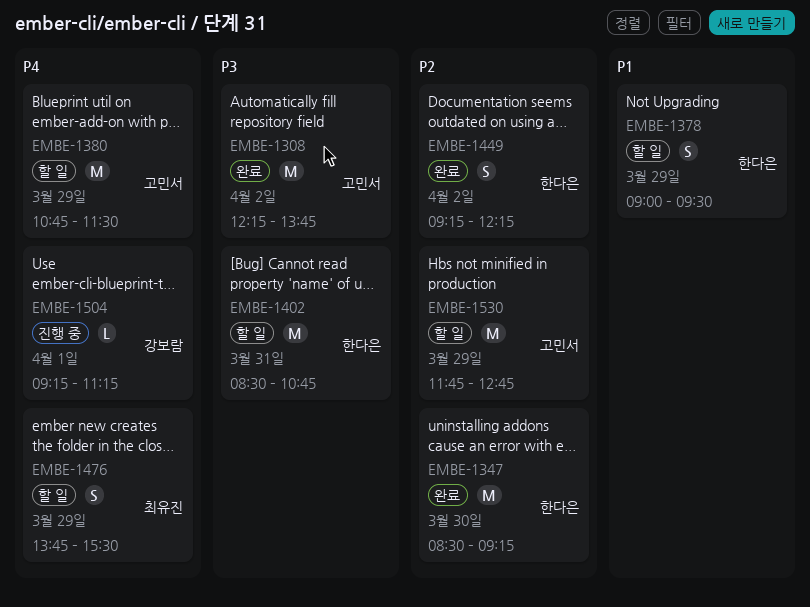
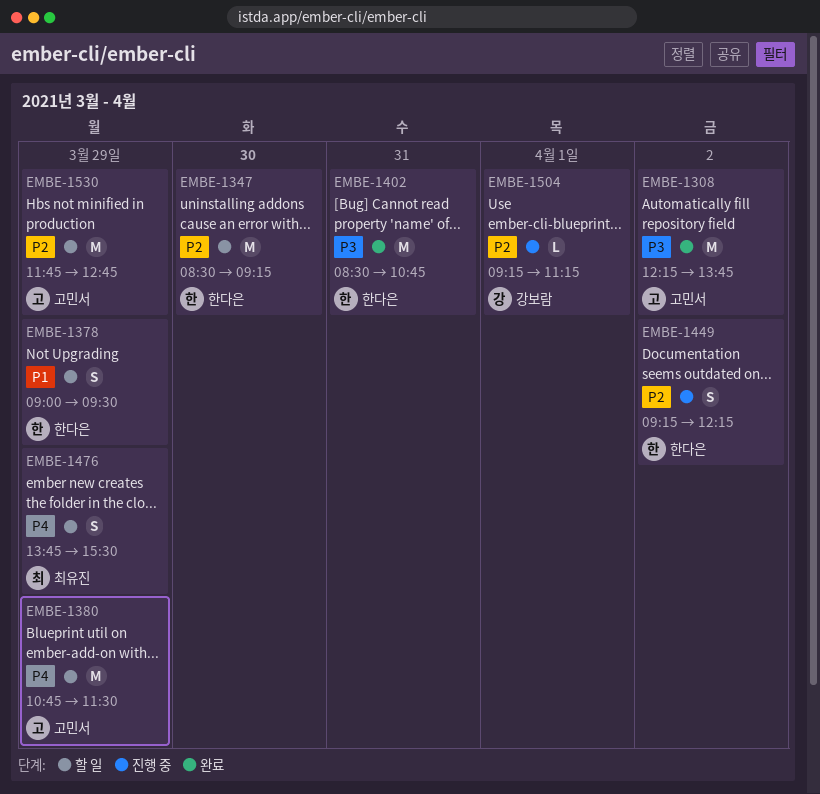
EMBE-1347, status: 완료 -> 할 일
EMBE-1402, status: 할 일 -> 완료
EMBE-1449, status: 완료 -> 진행 중
EMBE-1504, priority: P4 -> P2

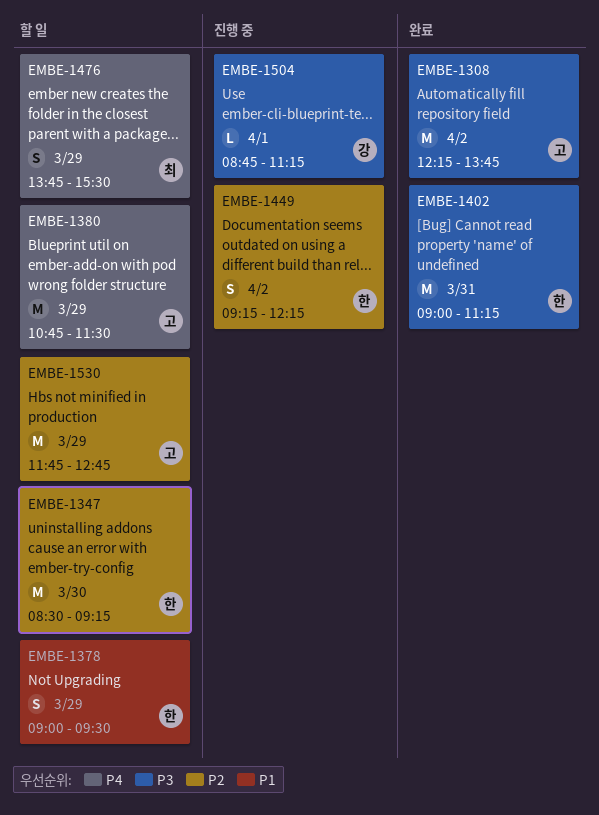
EMBE-1402, begins: 08:30 -> 09:00
EMBE-1402, ends: 10:45 -> 11:15
EMBE-1504, priority: P2 -> P3
EMBE-1504, begins: 09:15 -> 08:45

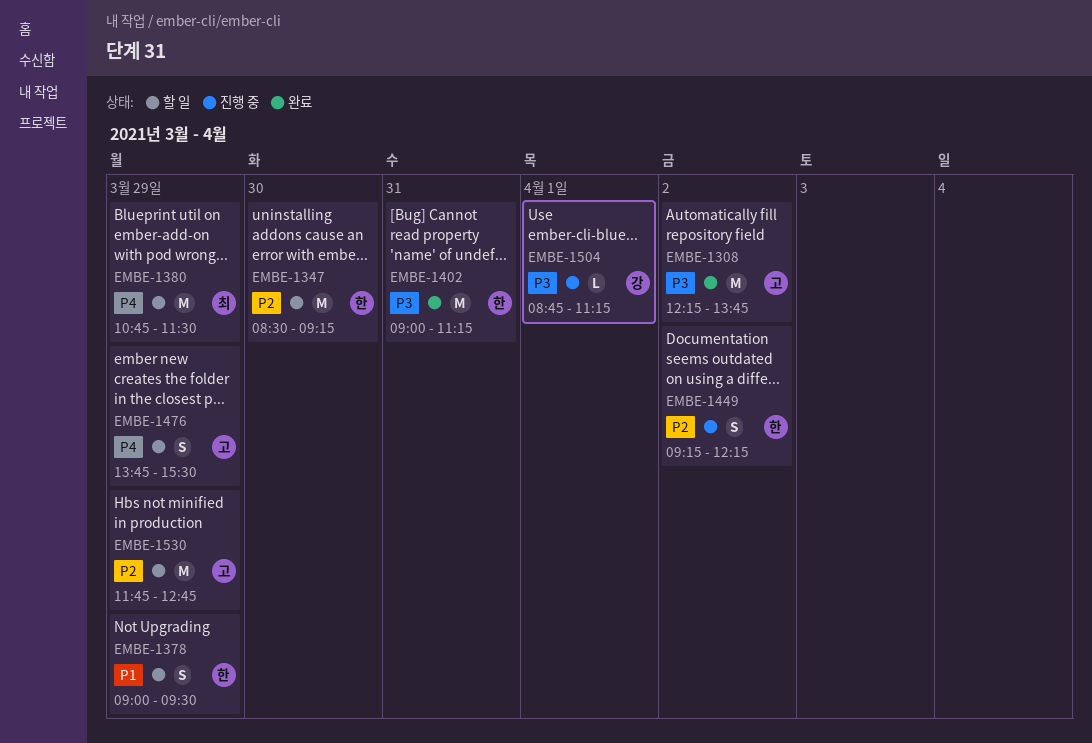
EMBE-1380, owner: 고 -> 최
EMBE-1476, owner: 최 -> 고

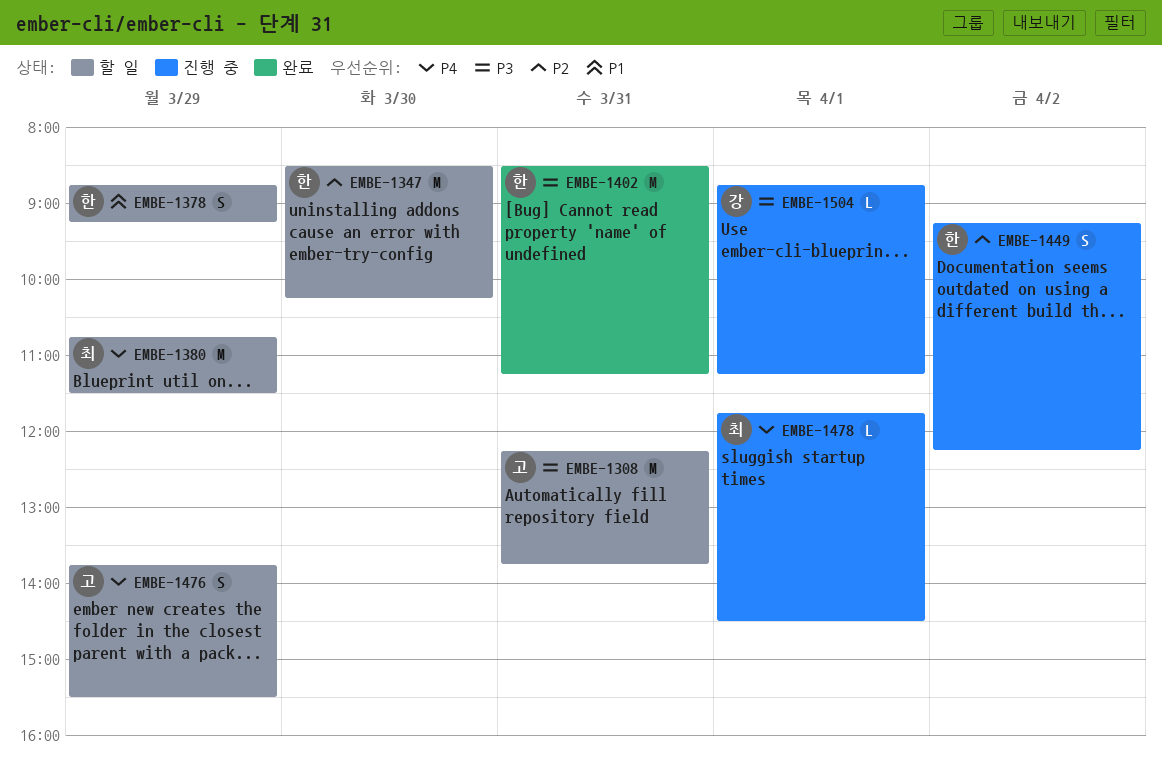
EMBE-1308, status: 완료 -> 할 일
EMBE-1308, day: Apr 2 -> Mar 31
EMBE-1347, ends: 09:15 -> 10:15
EMBE-1378, begins: 09:00 -> 08:45
EMBE-1378, ends: 09:30 -> 09:15
EMBE-1402, begins: 09:00 -> 08:30
EMBE-1478: none -> present
EMBE-1530: present -> none

